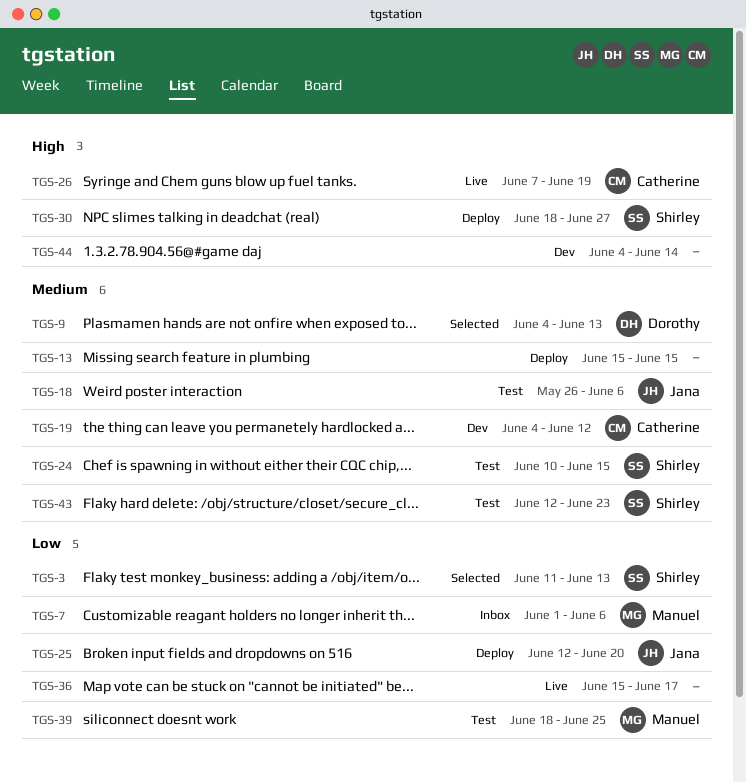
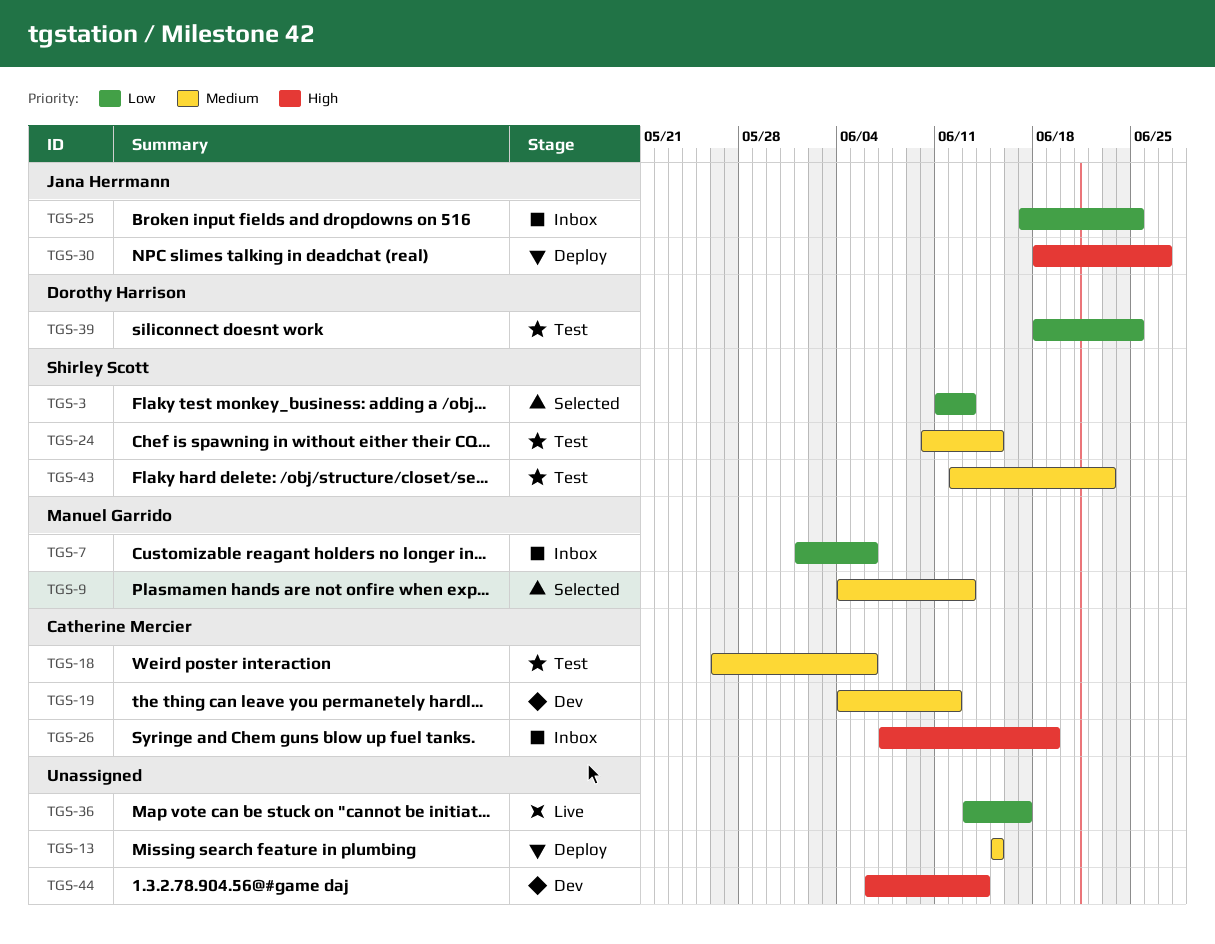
TGS-9, owner: Dorothy Harrison -> Manuel Garrido
TGS-18, owner: Jana Herrmann -> Catherine Mercier
TGS-25, status: Deploy -> Inbox
TGS-25, start: Jun 12 -> Jun 17
TGS-25, due: Jun 20 -> Jun 25
TGS-26, status: Live -> Inbox
TGS-30, owner: Shirley Scott -> Jana Herrmann
TGS-36, start: Jun 15 -> Jun 13
TGS-39, owner: Manuel Garrido -> Dorothy Harrison
TGS-44, start: Jun 4 -> Jun 6

